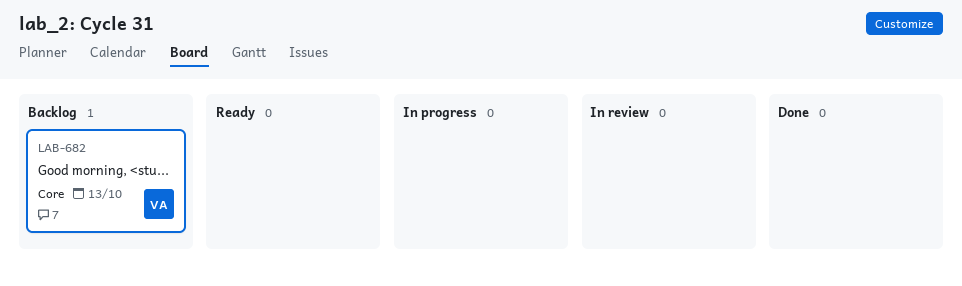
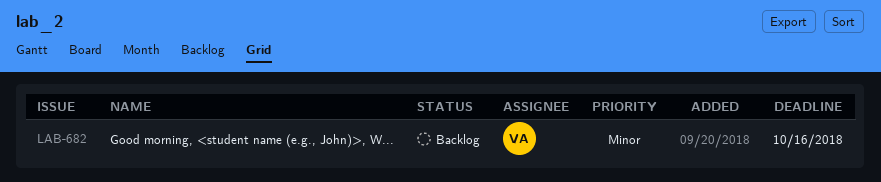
LAB-682, due: Oct 13 -> Oct 16

